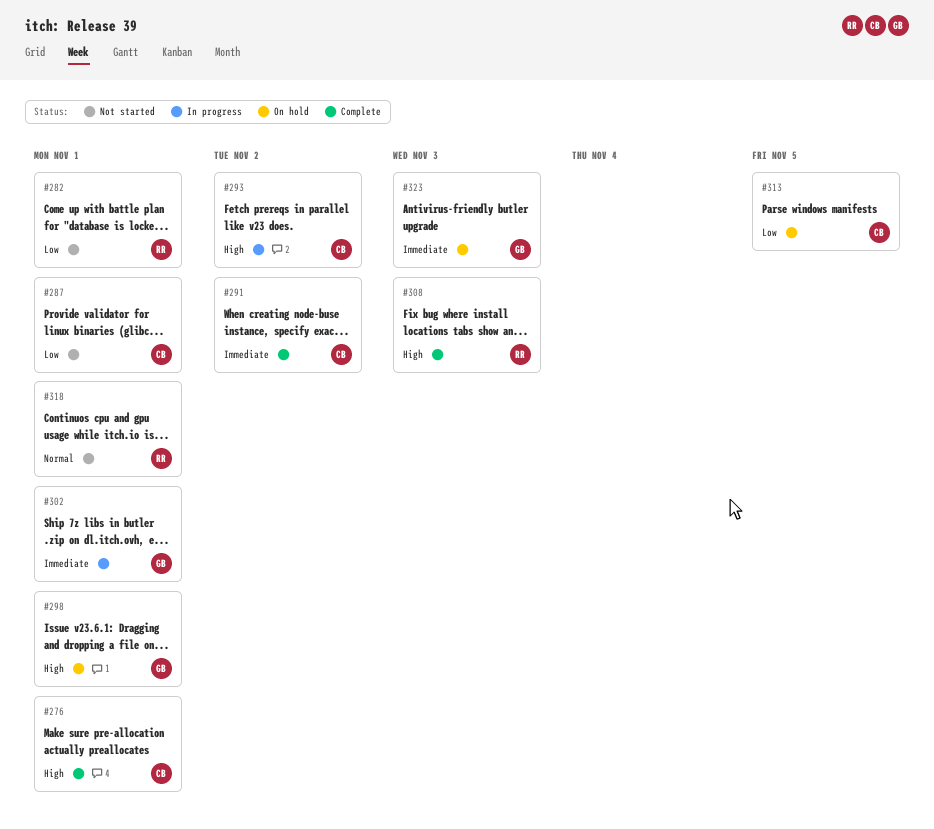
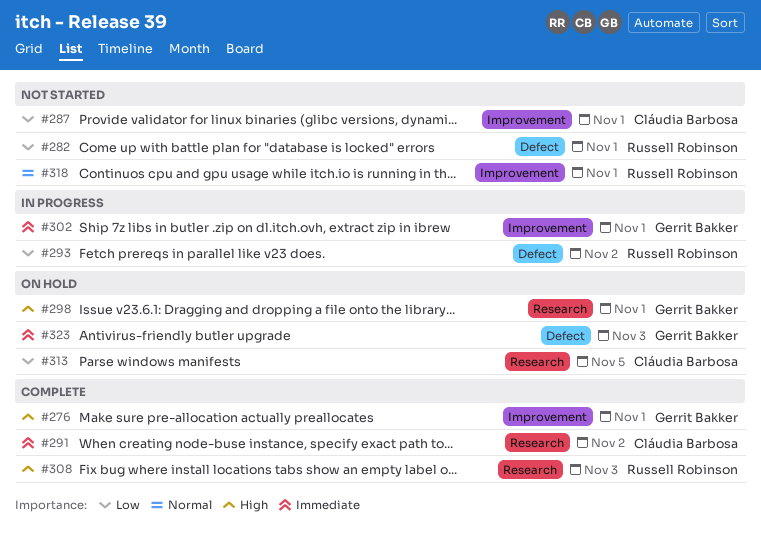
#276, owner: Cláudia Barbosa -> Gerrit Bakker
#293, owner: Cláudia Barbosa -> Russell Robinson
#293, priority: High -> Low

